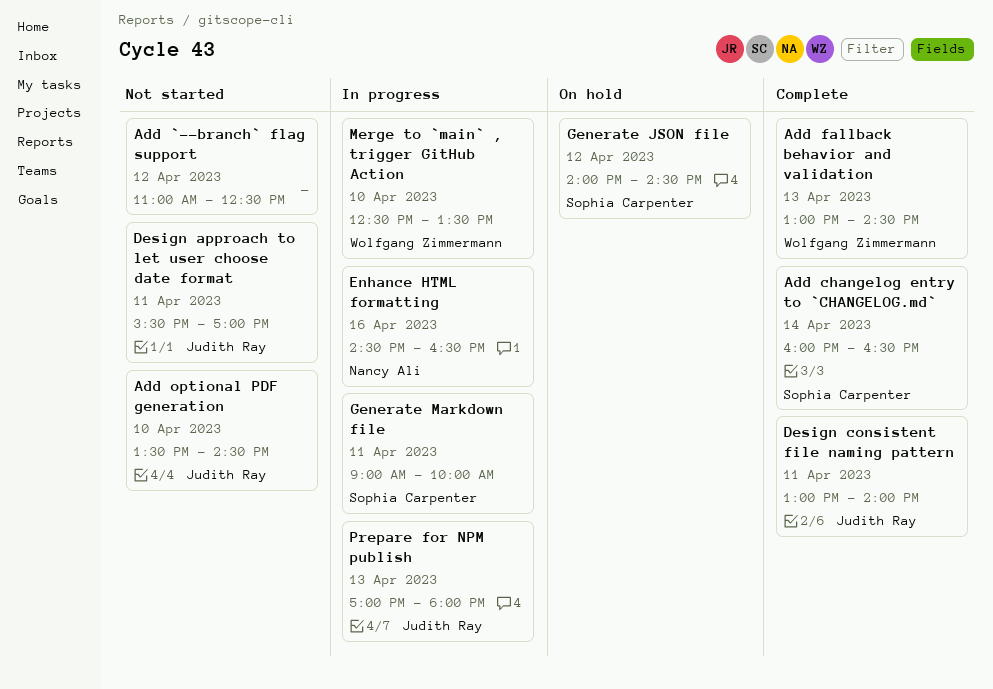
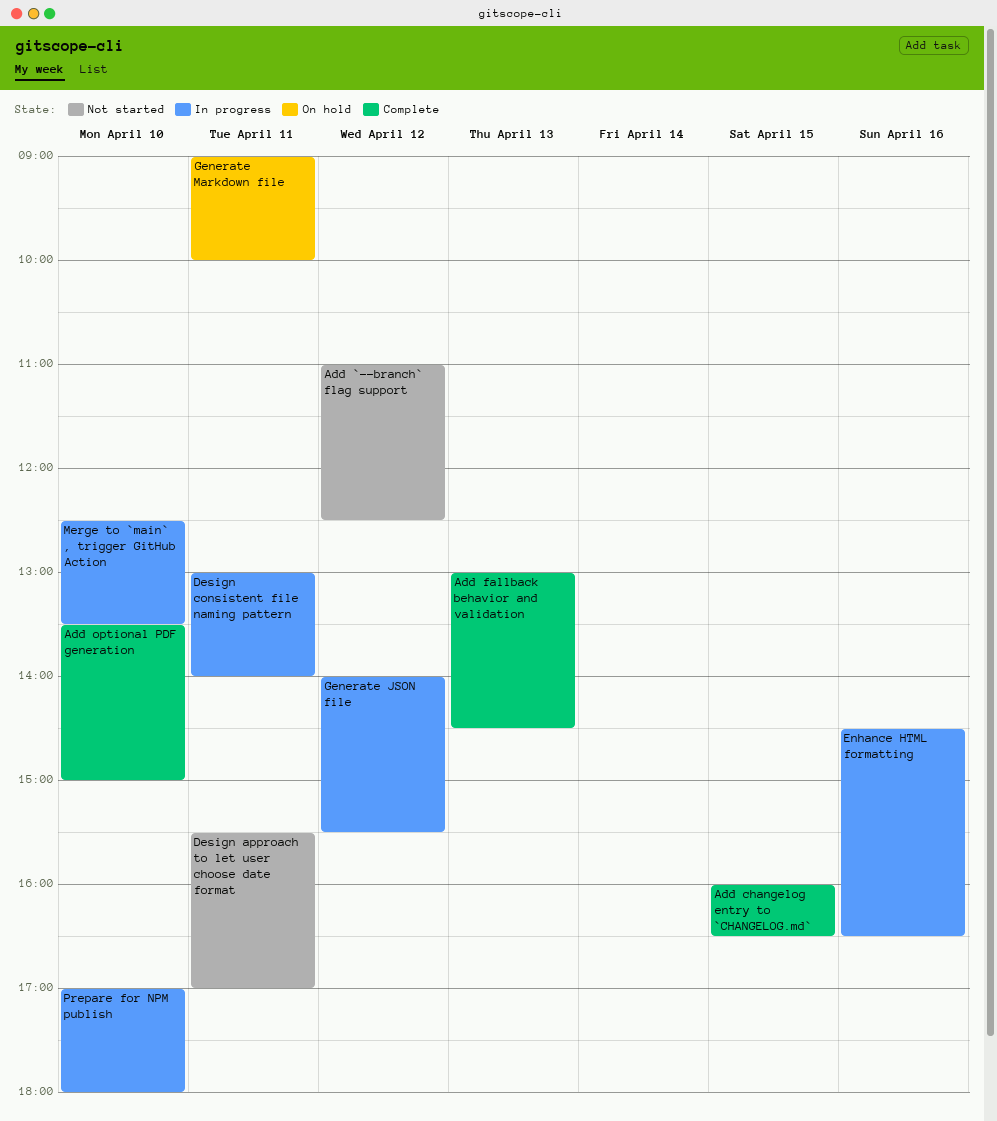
Add changelog entry to `CHANGELOG.md`, day: Apr 14 -> Apr 15
Add optional PDF generation, status: Not started -> Complete
Add optional PDF generation, ends: 14:30 -> 15:00
Design consistent file naming pattern, status: Complete -> In progress
Generate JSON file, status: On hold -> In progress
Generate JSON file, ends: 14:30 -> 15:30
Generate Markdown file, status: In progress -> On hold
Prepare for NPM publish, day: Apr 13 -> Apr 10

